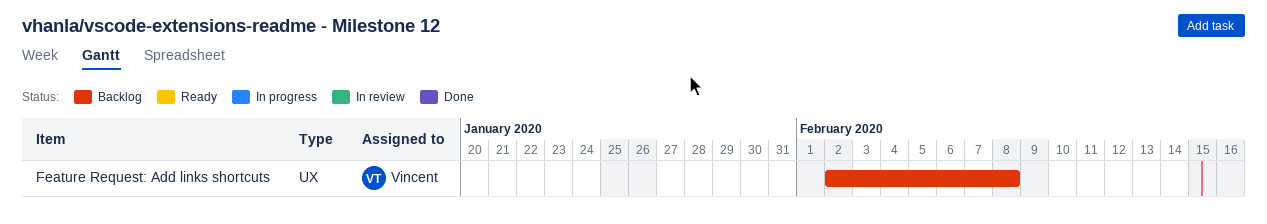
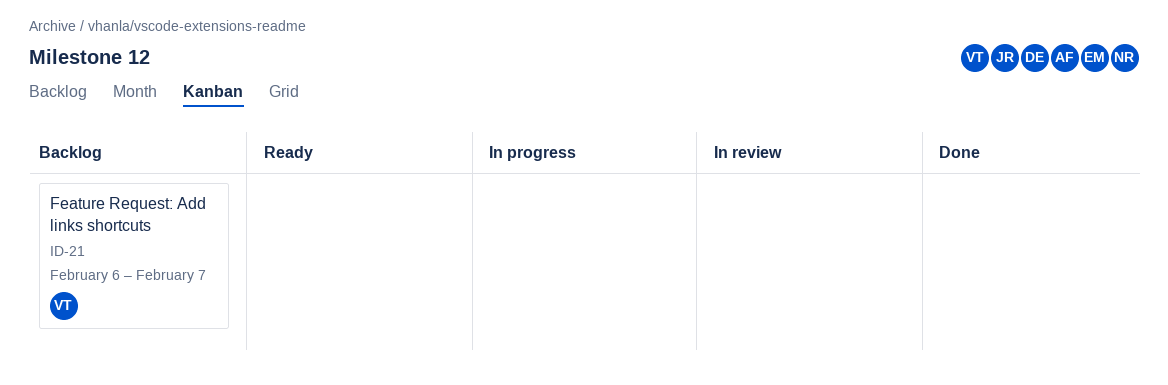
Feature Request: Add links shortcuts, start: Feb 2 -> Feb 6
Feature Request: Add links shortcuts, due: Feb 8 -> Feb 7

